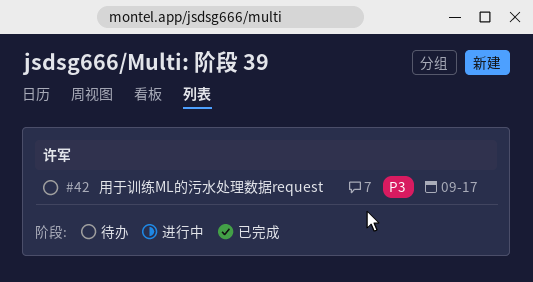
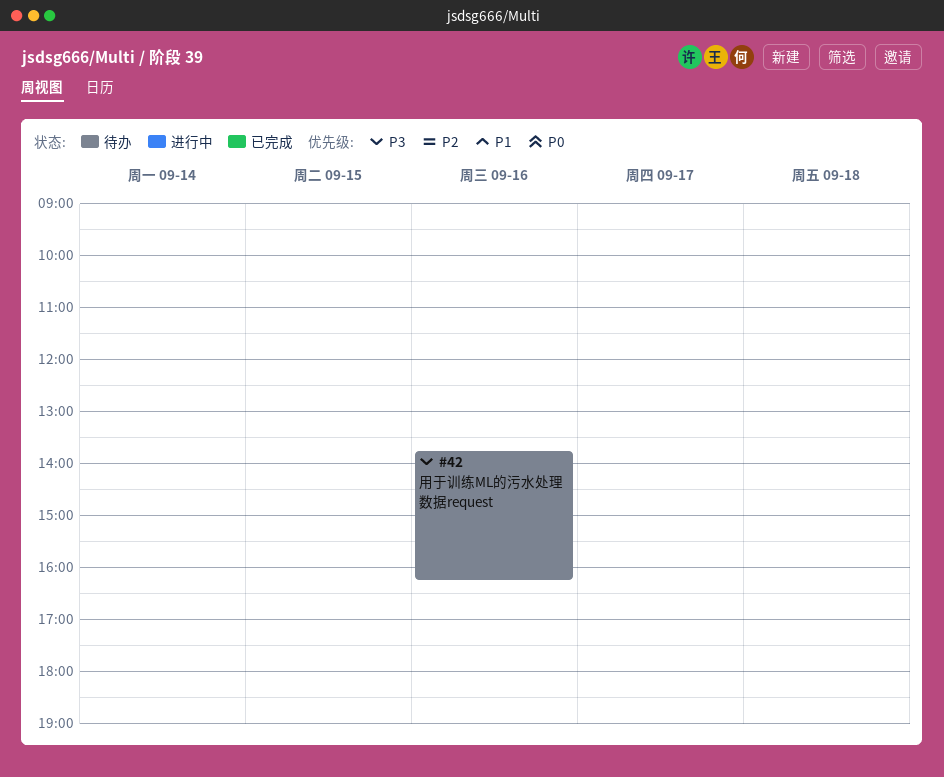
#42, day: Sep 17 -> Sep 16

